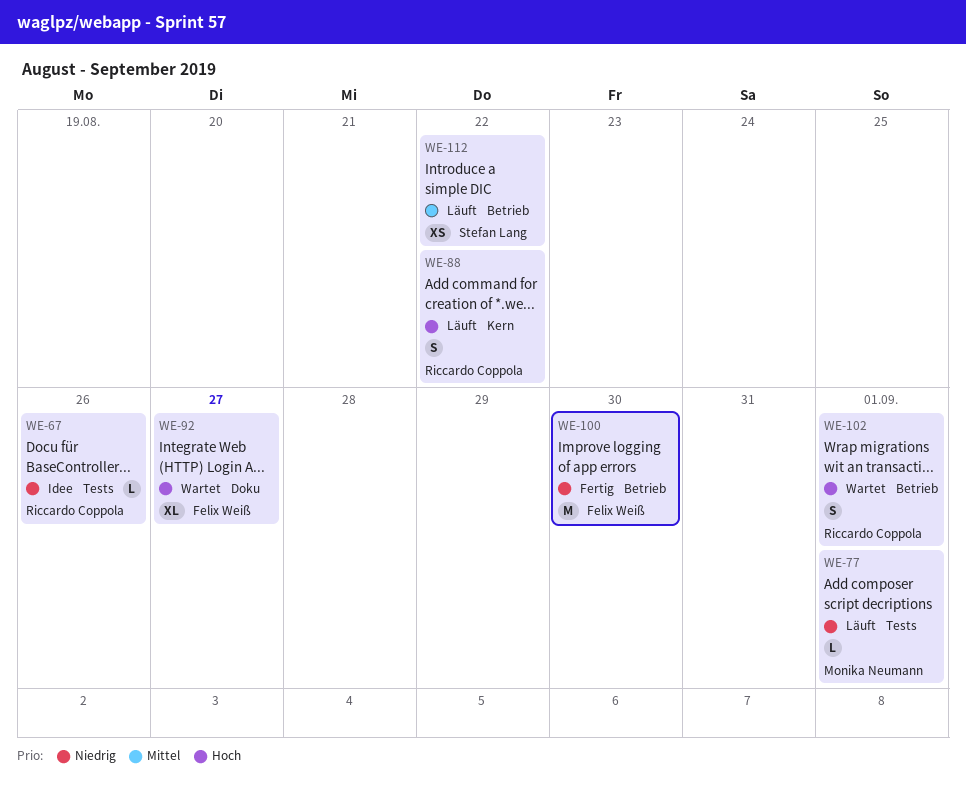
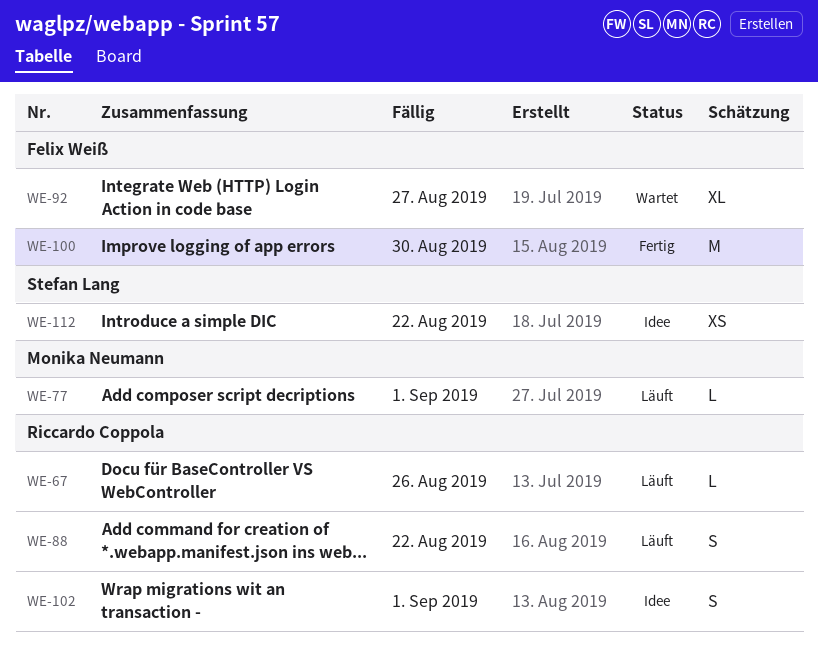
WE-67, status: Idee -> Läuft
WE-102, status: Wartet -> Idee
WE-112, status: Läuft -> Idee

